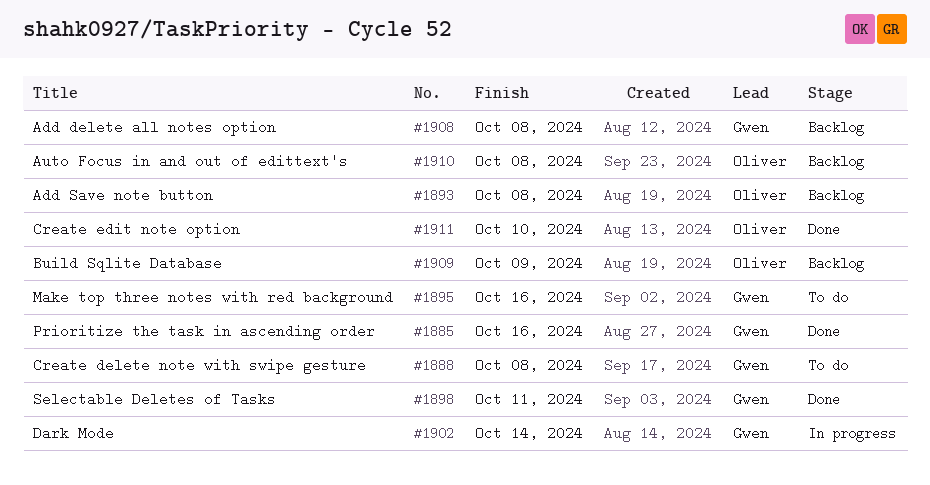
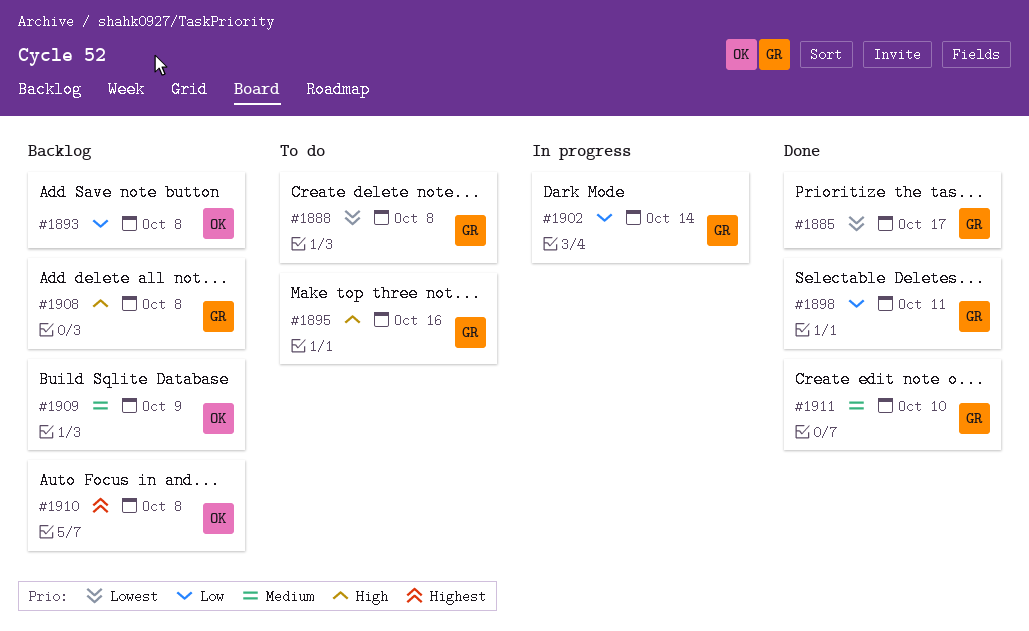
#1885, due: Oct 16 -> Oct 17
#1911, owner: Oliver -> Gwen

